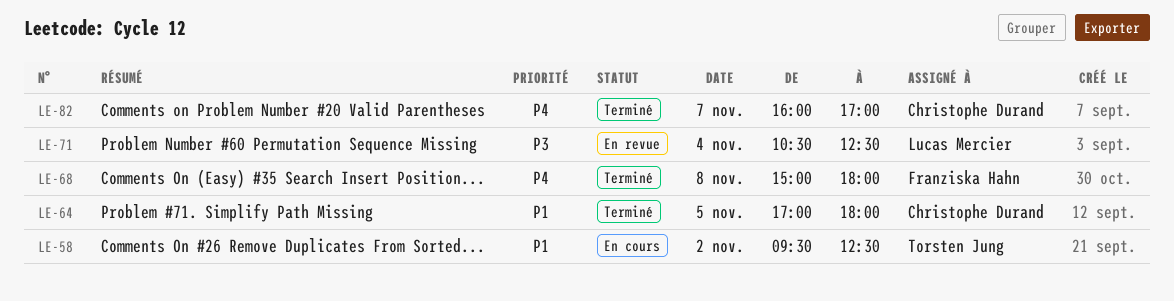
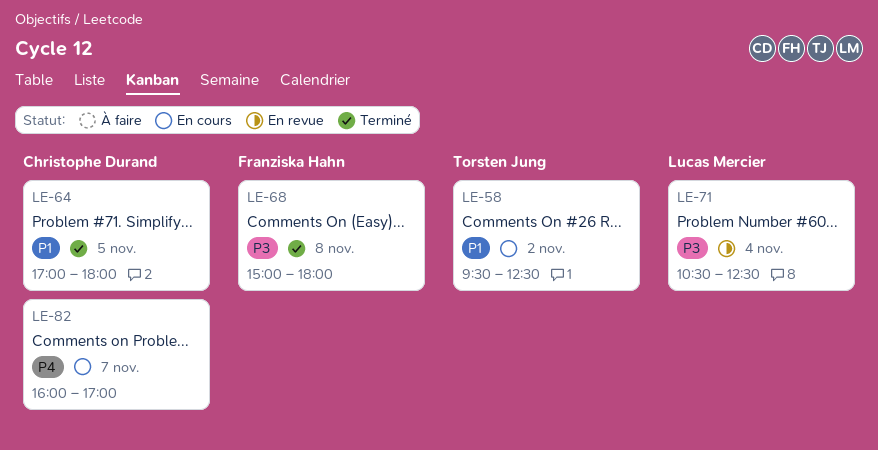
LE-68, priority: P4 -> P3
LE-82, status: Terminé -> En cours

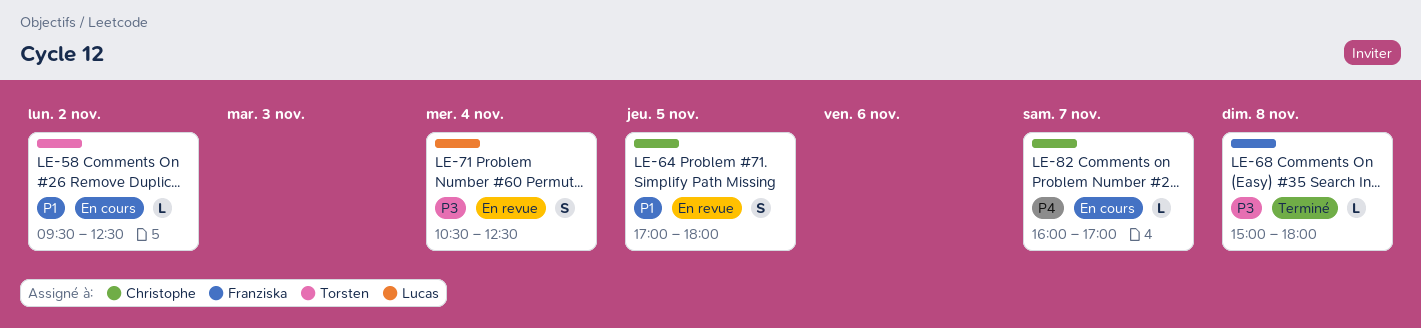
LE-64, status: Terminé -> En revue

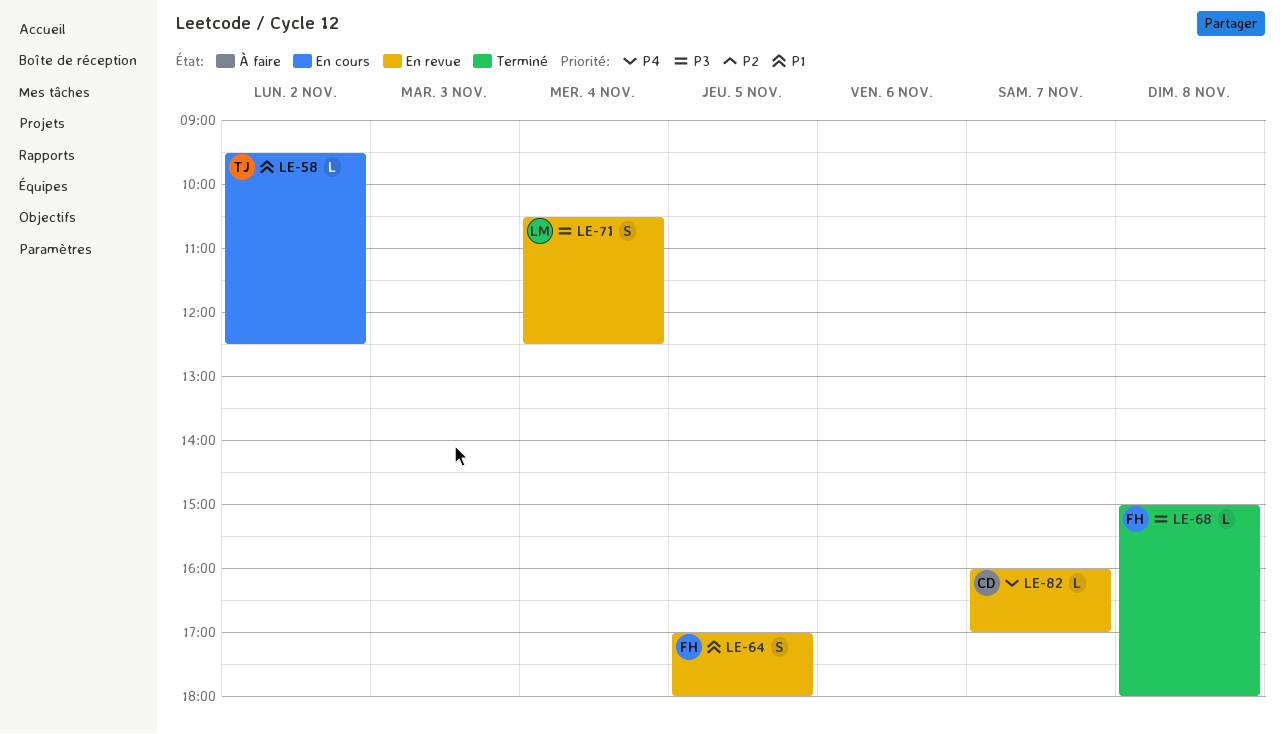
LE-64, owner: Christophe -> Franziska
LE-82, status: En cours -> En revue

